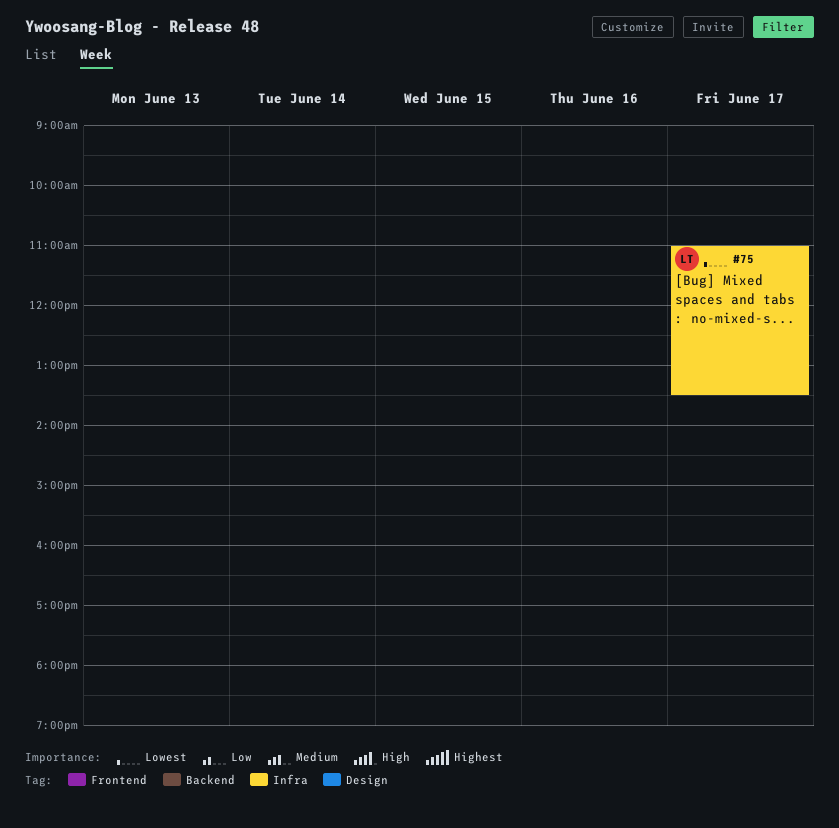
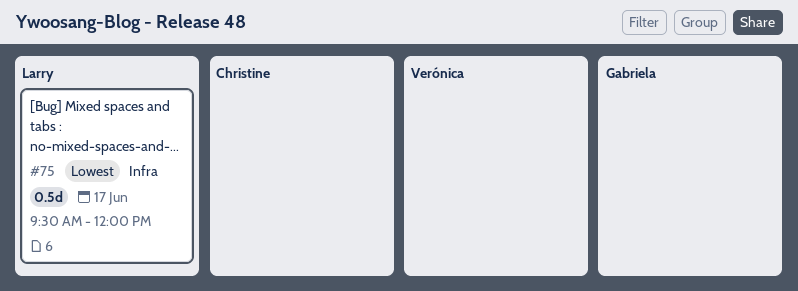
#75, begins: 11:00 -> 09:30
#75, ends: 13:30 -> 12:00

